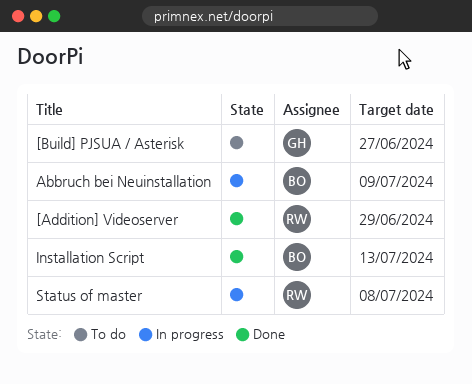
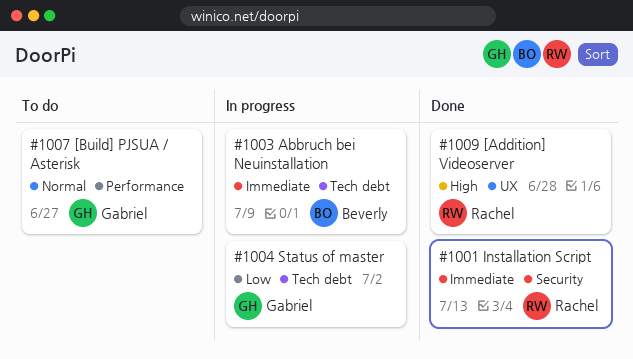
[Addition] Videoserver, due: Jun 29 -> Jun 28
Installation Script, owner: Beverly -> Rachel
Status of master, owner: Rachel -> Gabriel
Status of master, due: Jul 8 -> Jul 2

